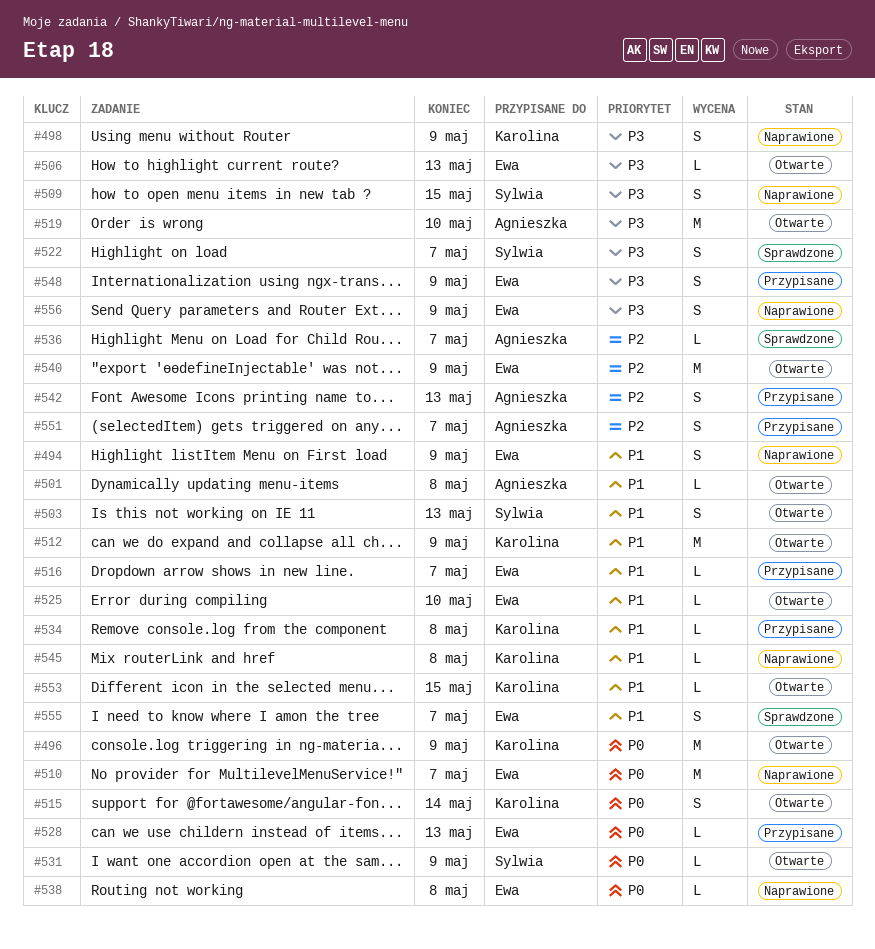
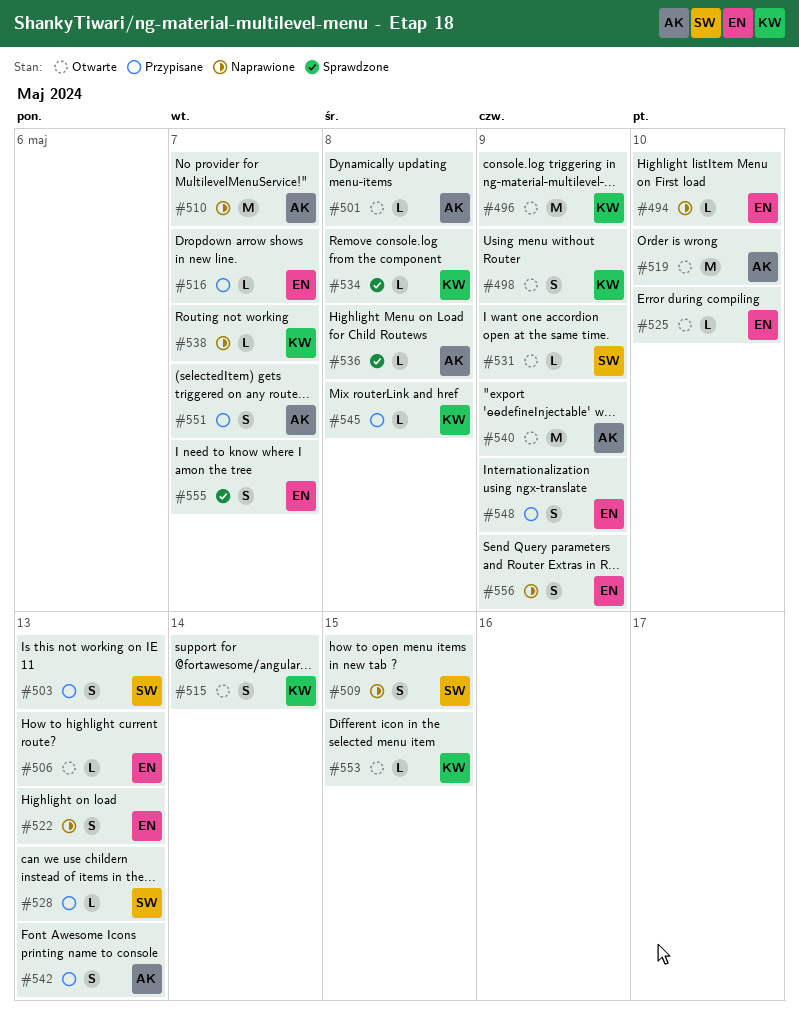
#494, estimate: S -> L
#494, due: May 9 -> May 10
#498, status: Naprawione -> Otwarte
#503, status: Otwarte -> Przypisane
#510, owner: Ewa -> Agnieszka
#512: present -> none
#522, status: Sprawdzone -> Naprawione
#522, owner: Sylwia -> Ewa
#522, due: May 7 -> May 13
#528, owner: Ewa -> Sylwia
#534, status: Przypisane -> Sprawdzone
#536, due: May 7 -> May 8
#538, owner: Ewa -> Karolina
#538, due: May 8 -> May 7
#540, owner: Ewa -> Agnieszka
#545, status: Naprawione -> Przypisane

